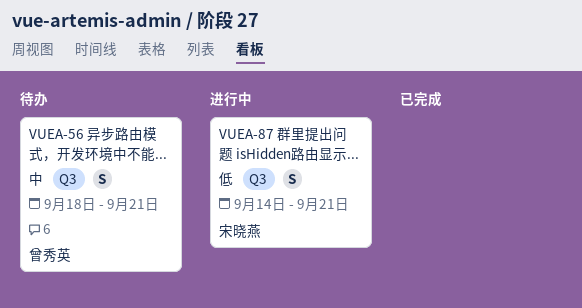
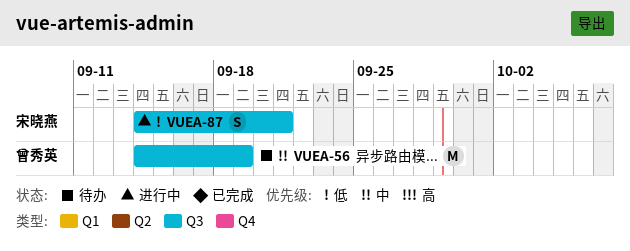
VUEA-56, estimate: S -> M
VUEA-56, start: Sep 18 -> Sep 14
VUEA-56, due: Sep 21 -> Sep 19

